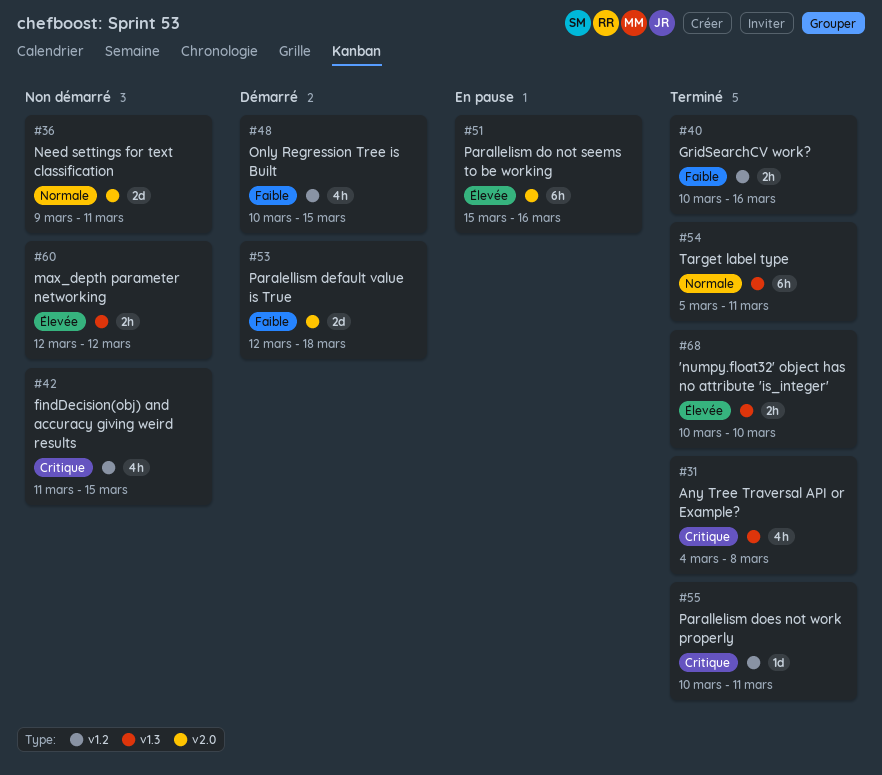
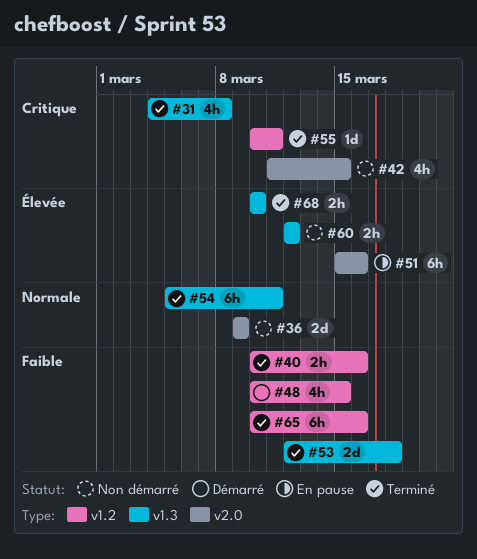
#36, due: Mar 11 -> Mar 9
#42, label: v1.2 -> v2.0
#53, status: Démarré -> Terminé
#53, label: v2.0 -> v1.3
#65: none -> present

